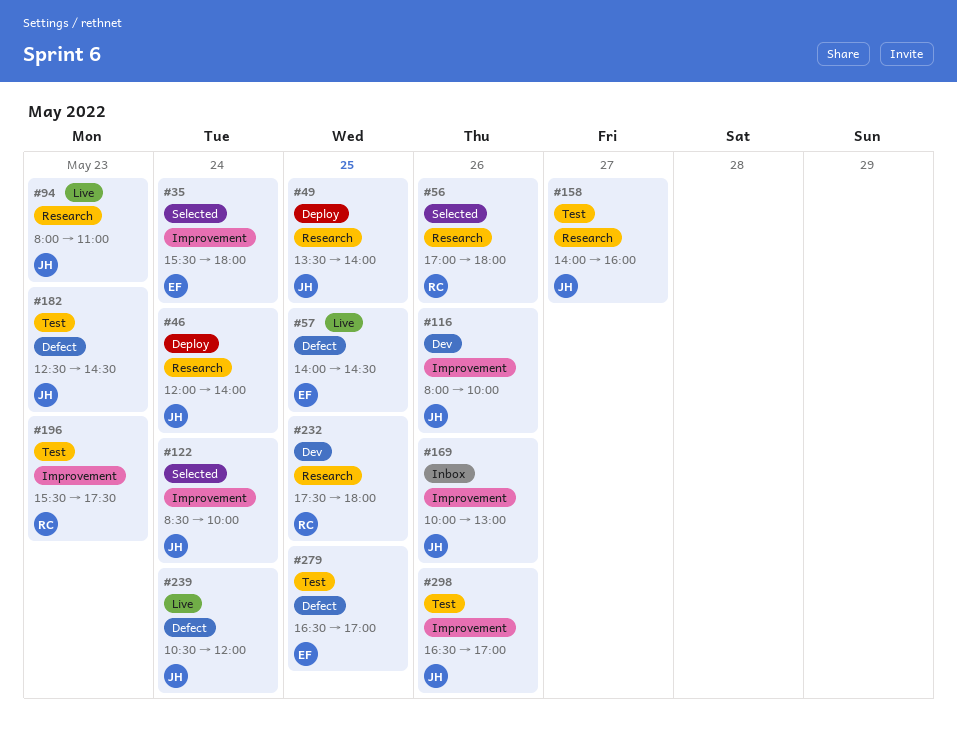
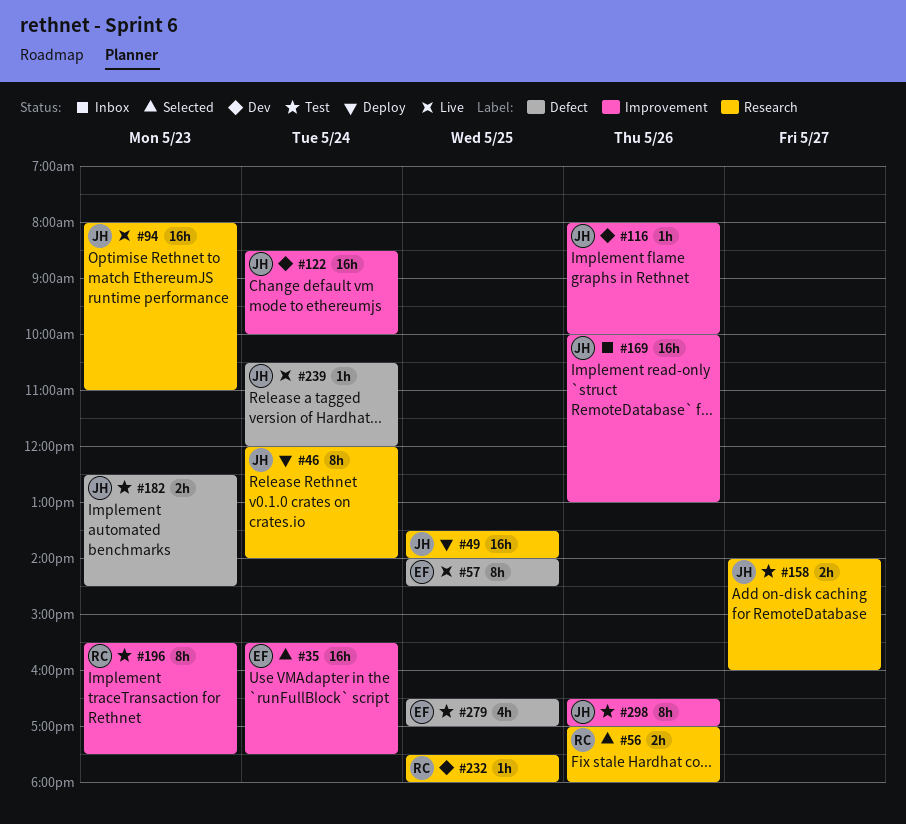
#35, ends: 18:00 -> 17:30
#122, status: Selected -> Dev

